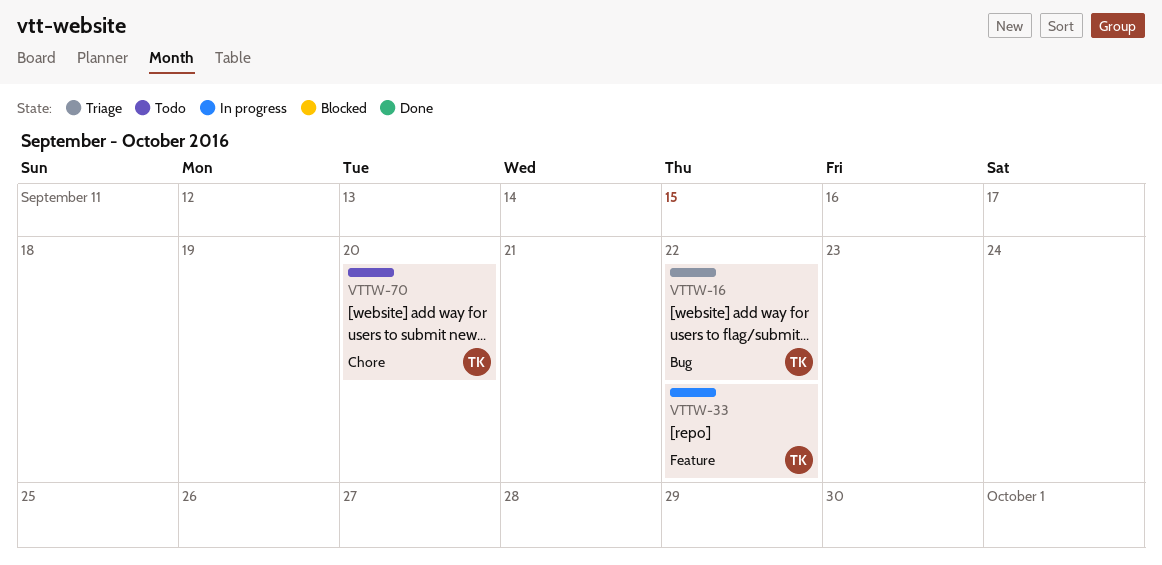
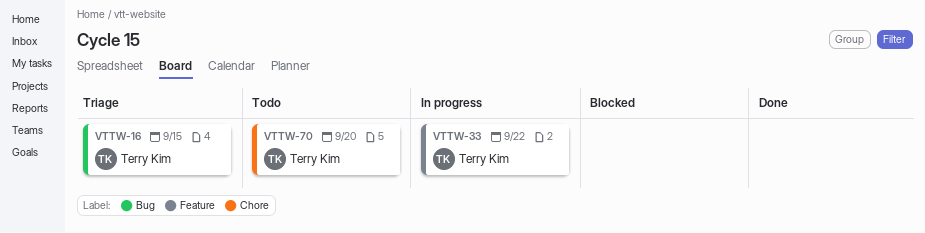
VTTW-16, due: Sep 22 -> Sep 15

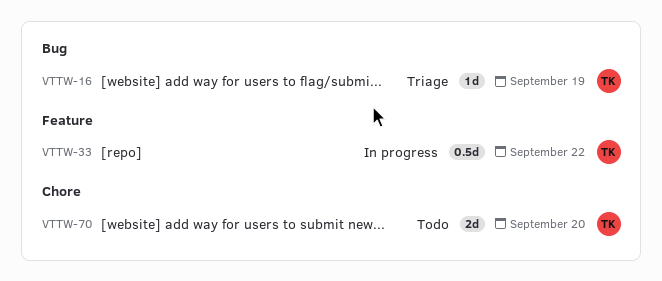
VTTW-16, due: Sep 15 -> Sep 19

